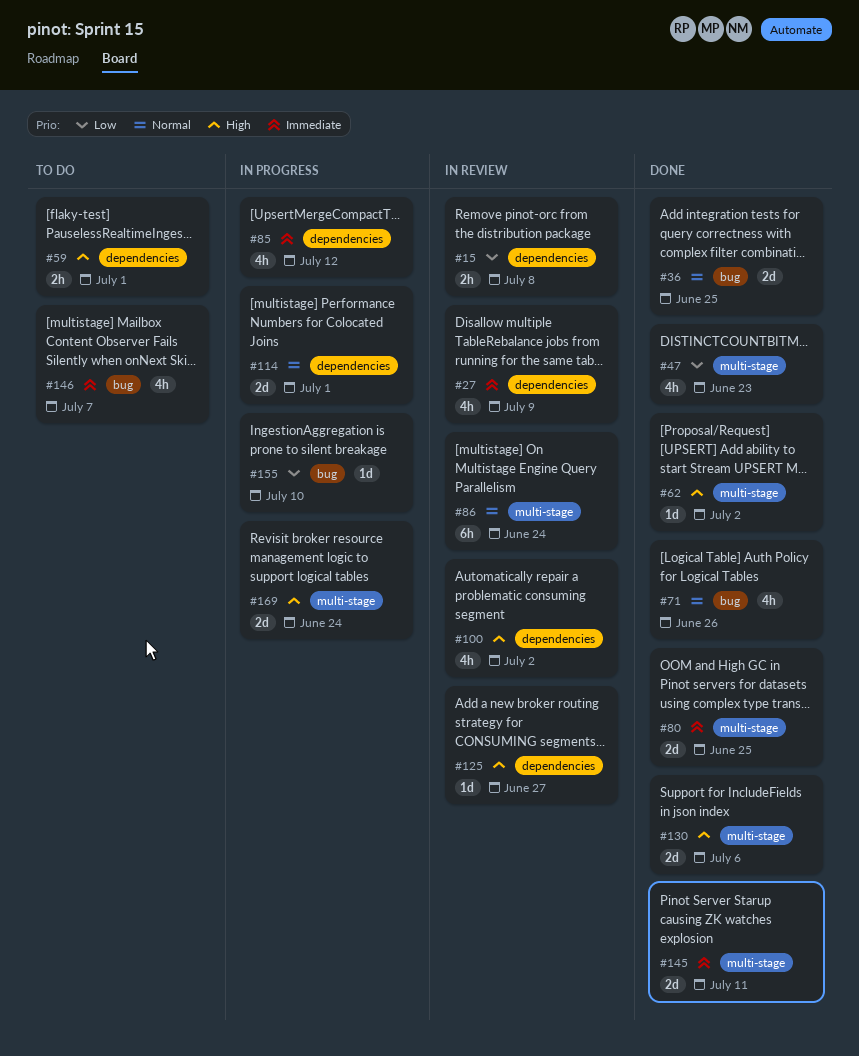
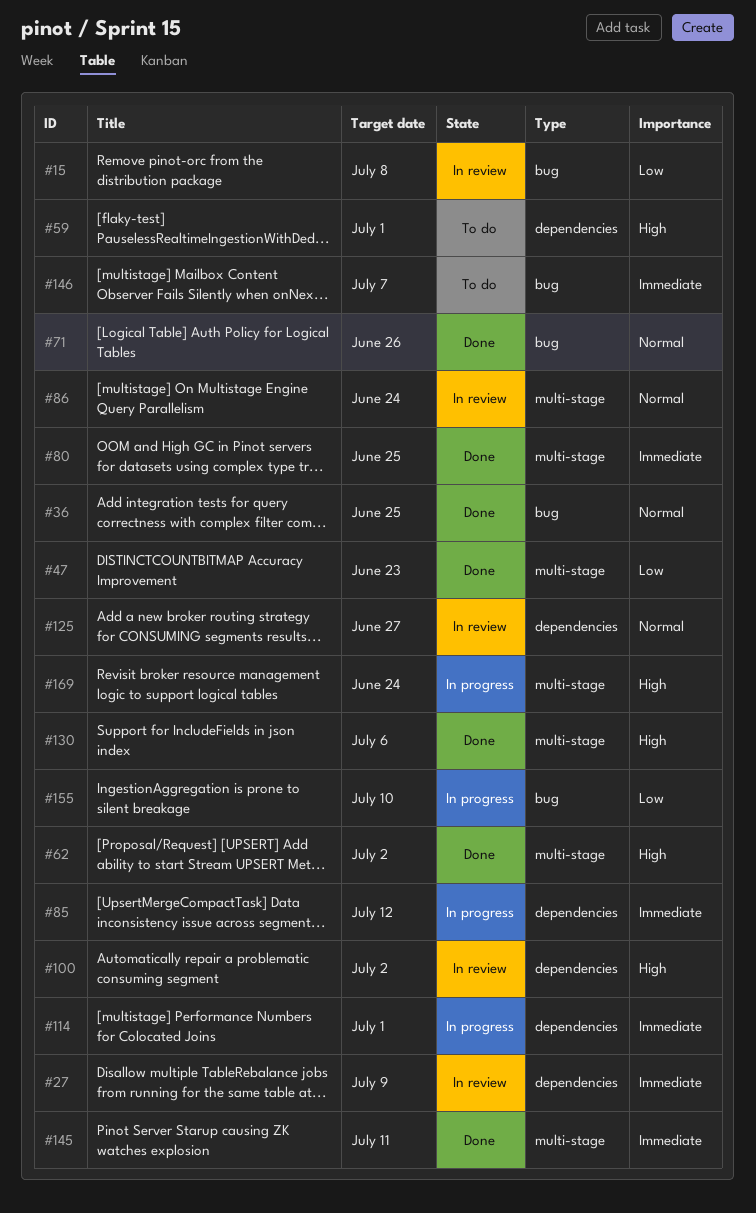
#15, label: dependencies -> bug
#114, priority: Normal -> Immediate
#125, priority: High -> Normal

